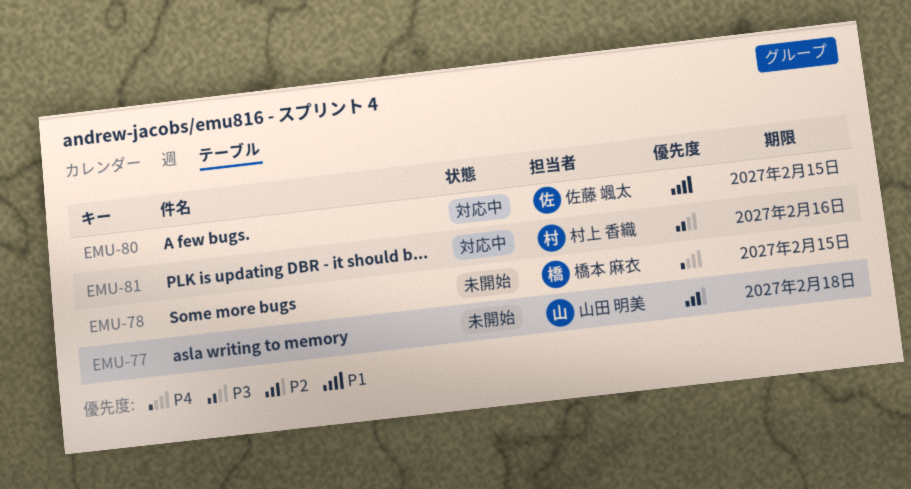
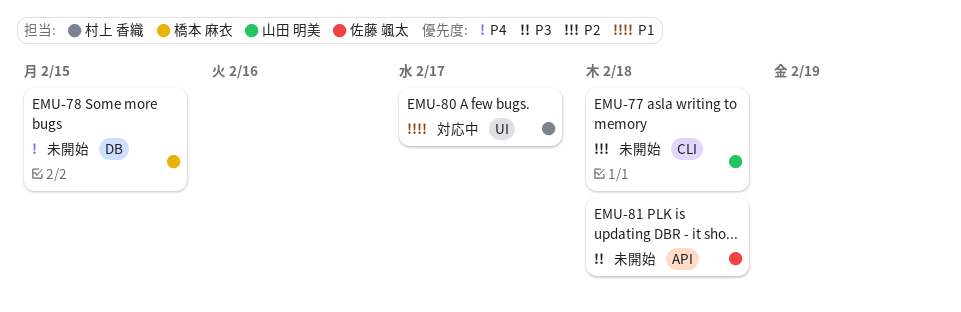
EMU-80, owner: 佐藤 颯太 -> 村上 香織
EMU-80, due: Feb 15 -> Feb 17
EMU-81, status: 対応中 -> 未開始
EMU-81, owner: 村上 香織 -> 佐藤 颯太
EMU-81, due: Feb 16 -> Feb 18

